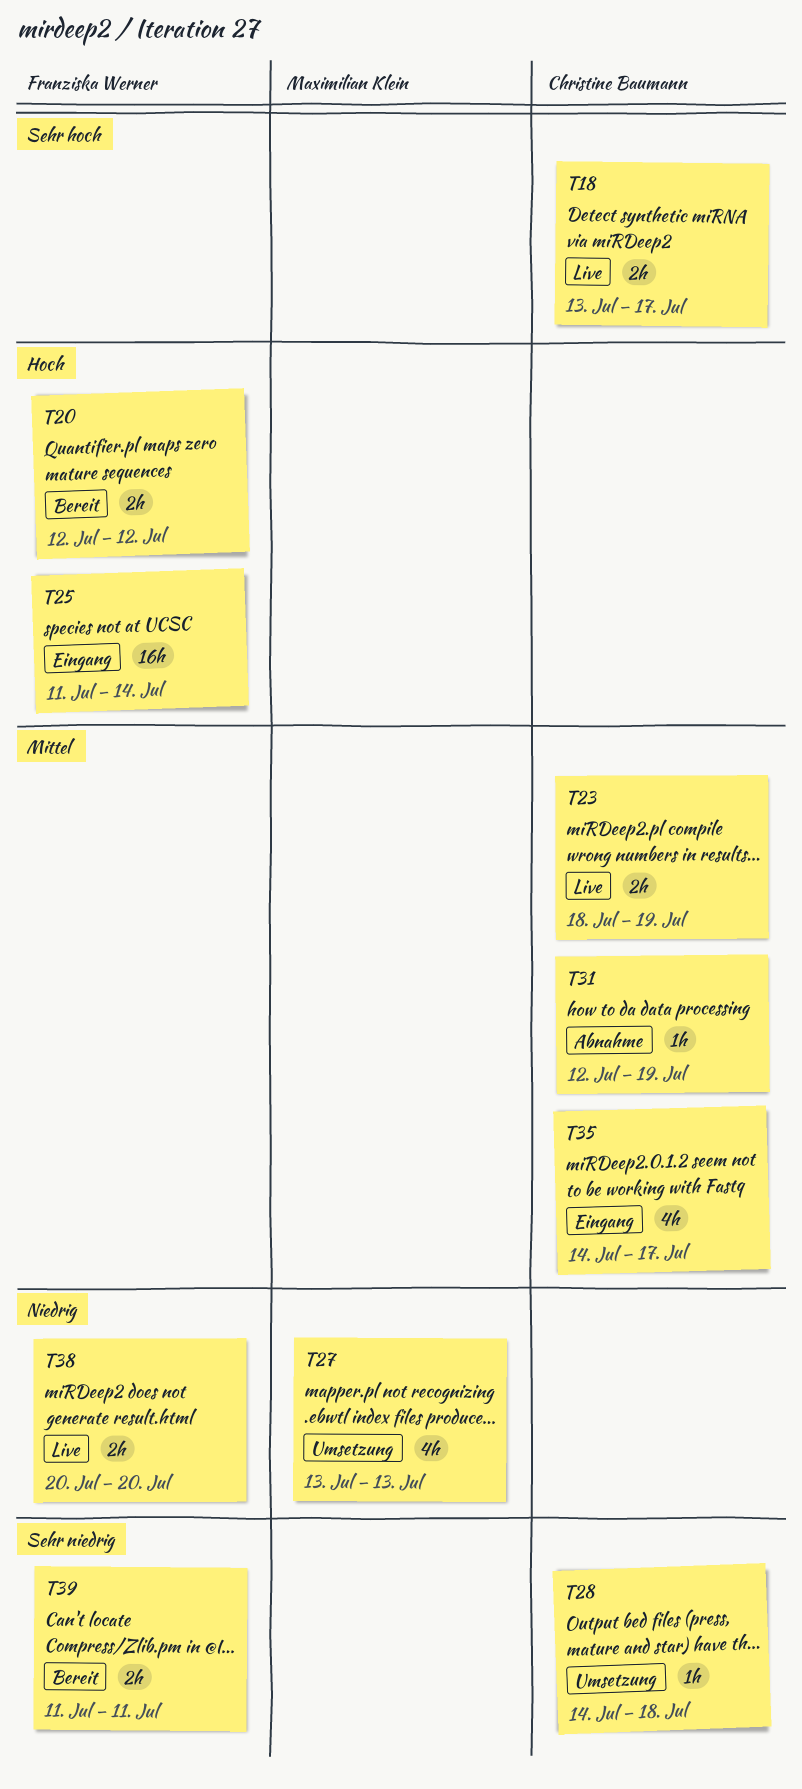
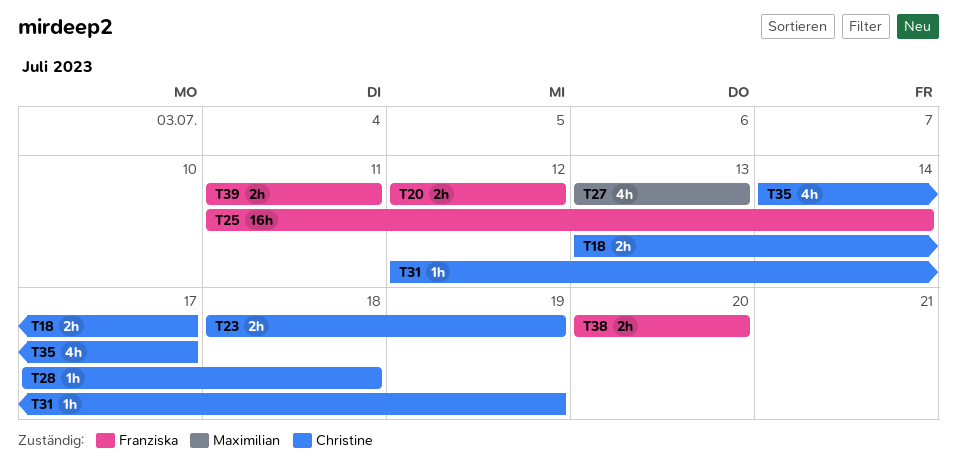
T28, start: Jul 14 -> Jul 17

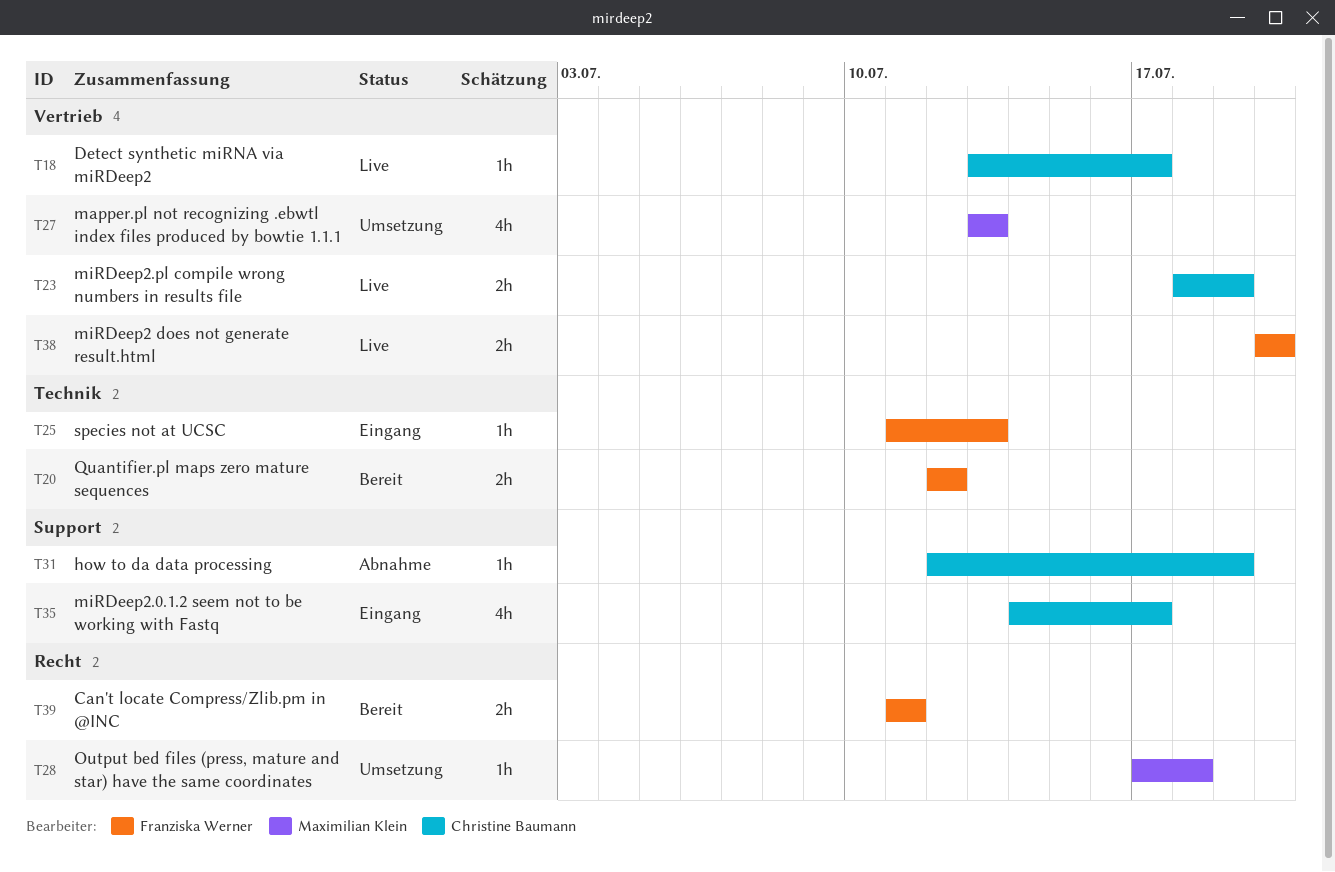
T18, estimate: 2h -> 1h
T25, estimate: 16h -> 1h
T25, due: Jul 14 -> Jul 13
T28, owner: Christine Baumann -> Maximilian Klein

